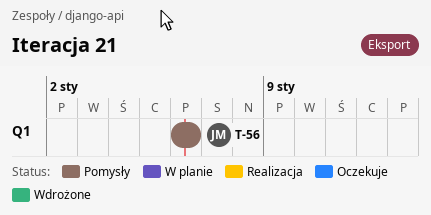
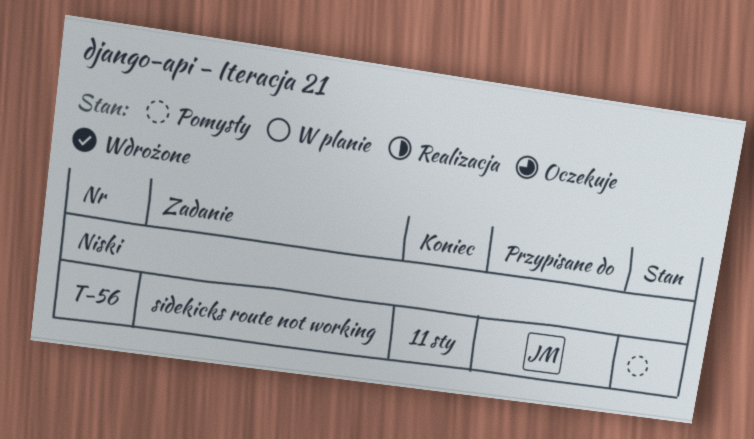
T-56, due: Jan 6 -> Jan 11

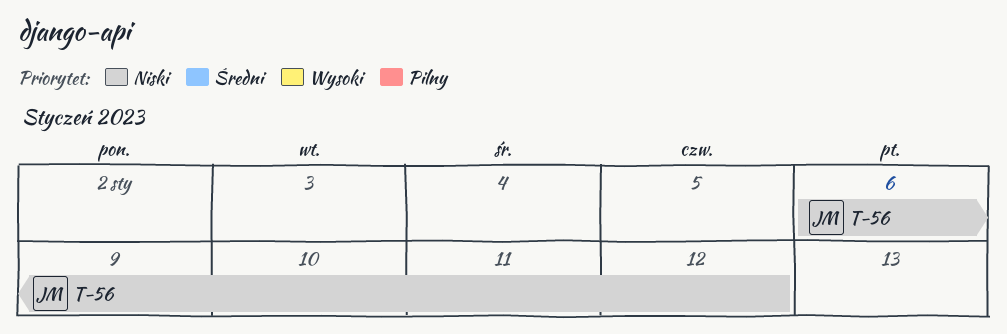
T-56, due: Jan 11 -> Jan 12

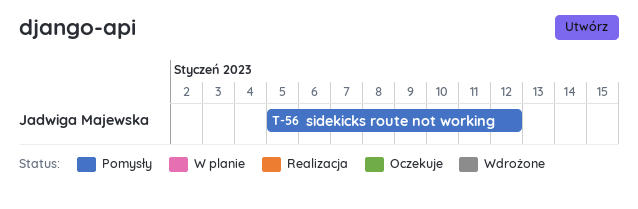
T-56, start: Jan 6 -> Jan 5

